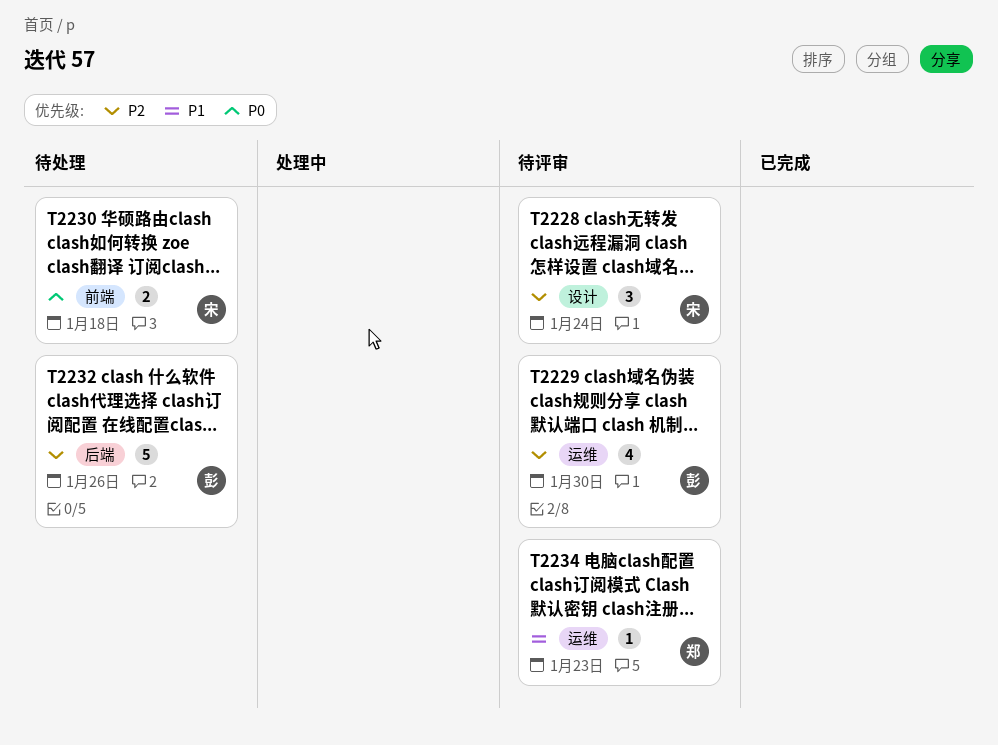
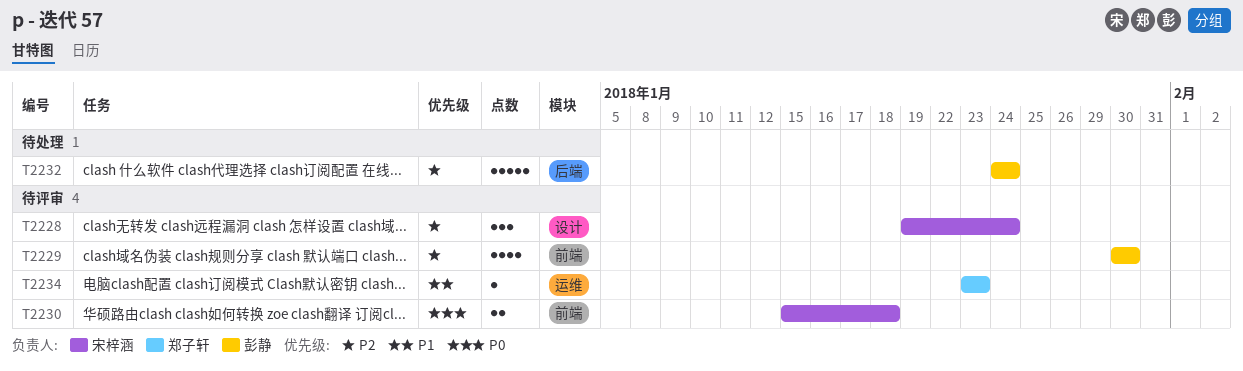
T2229, label: 运维 -> 前端
T2230, status: 待处理 -> 待评审
T2232, due: Jan 26 -> Jan 24

